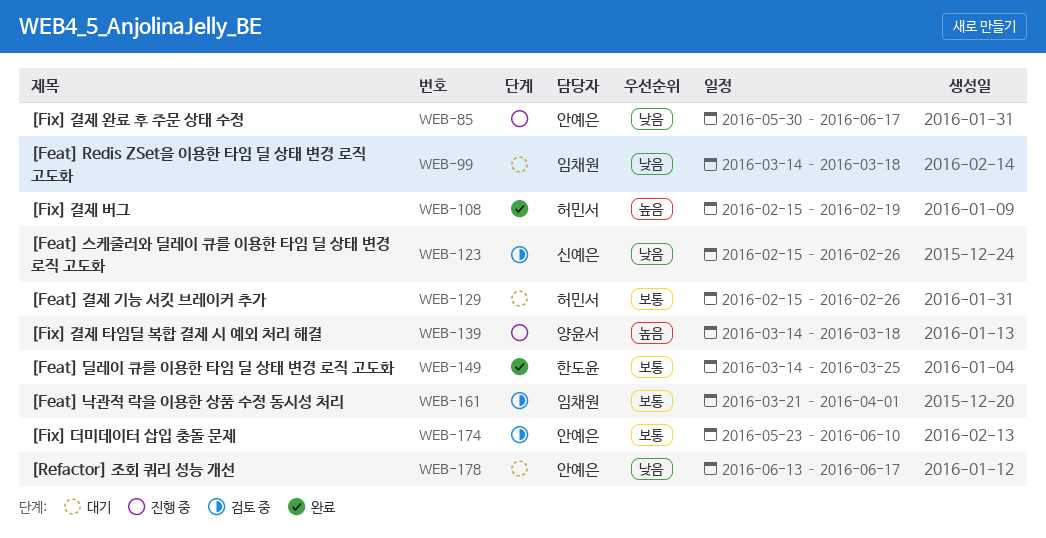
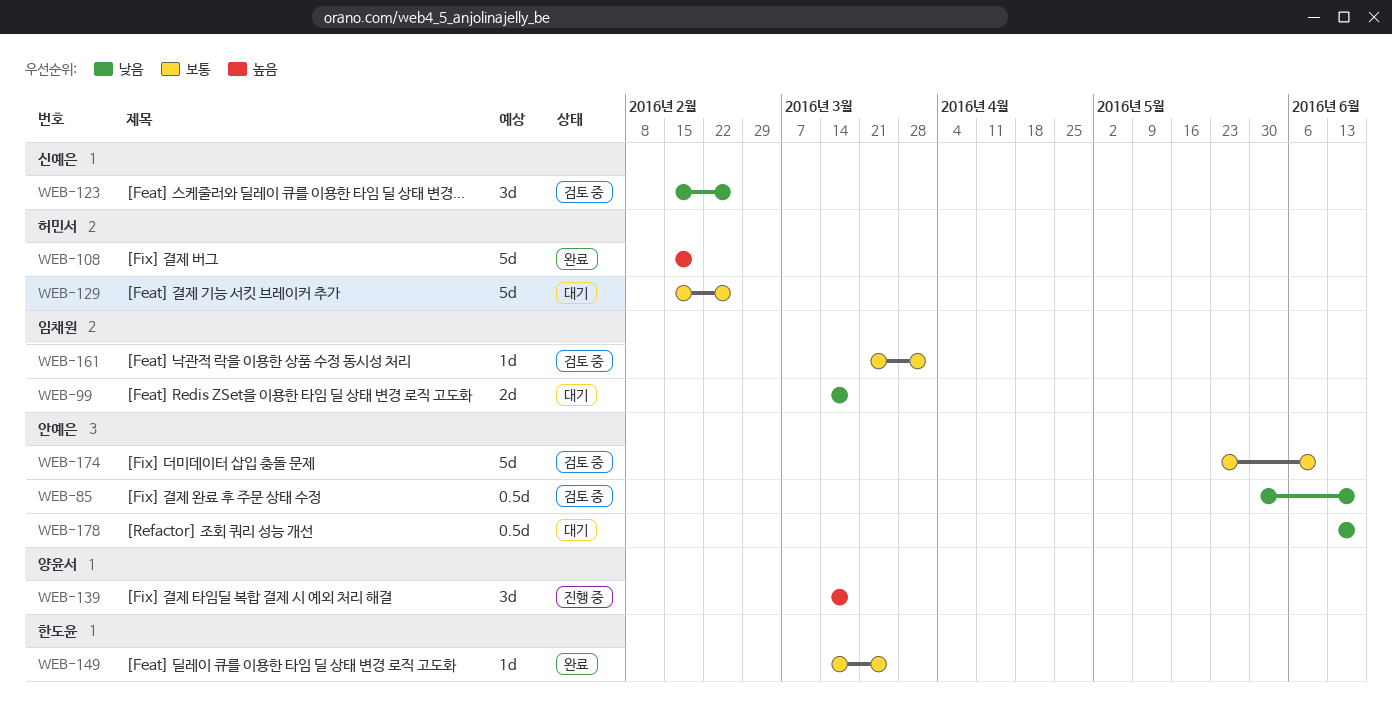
WEB-85, status: 진행 중 -> 검토 중

